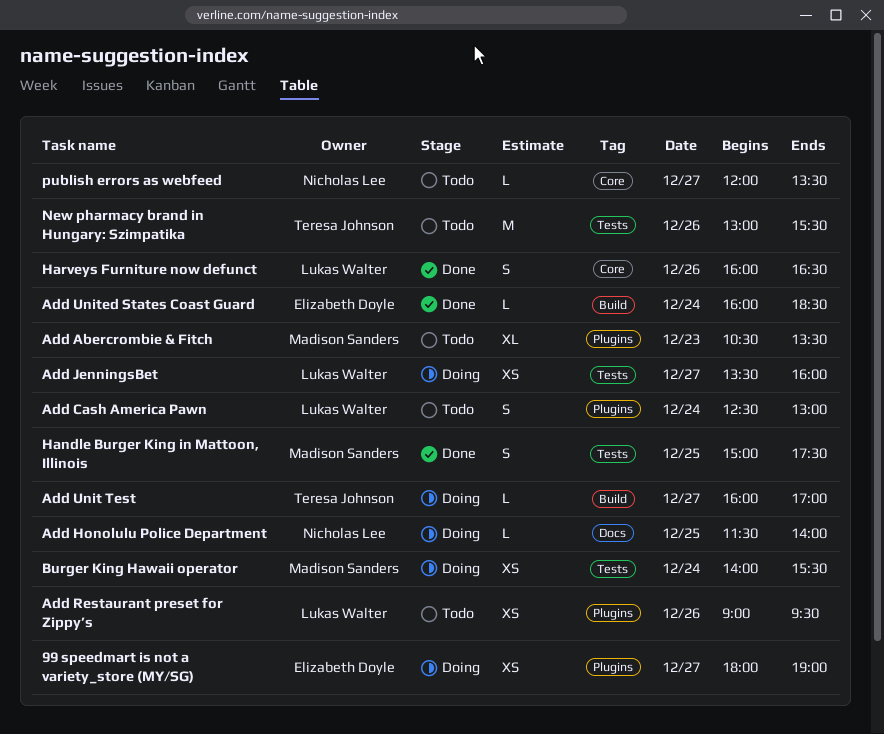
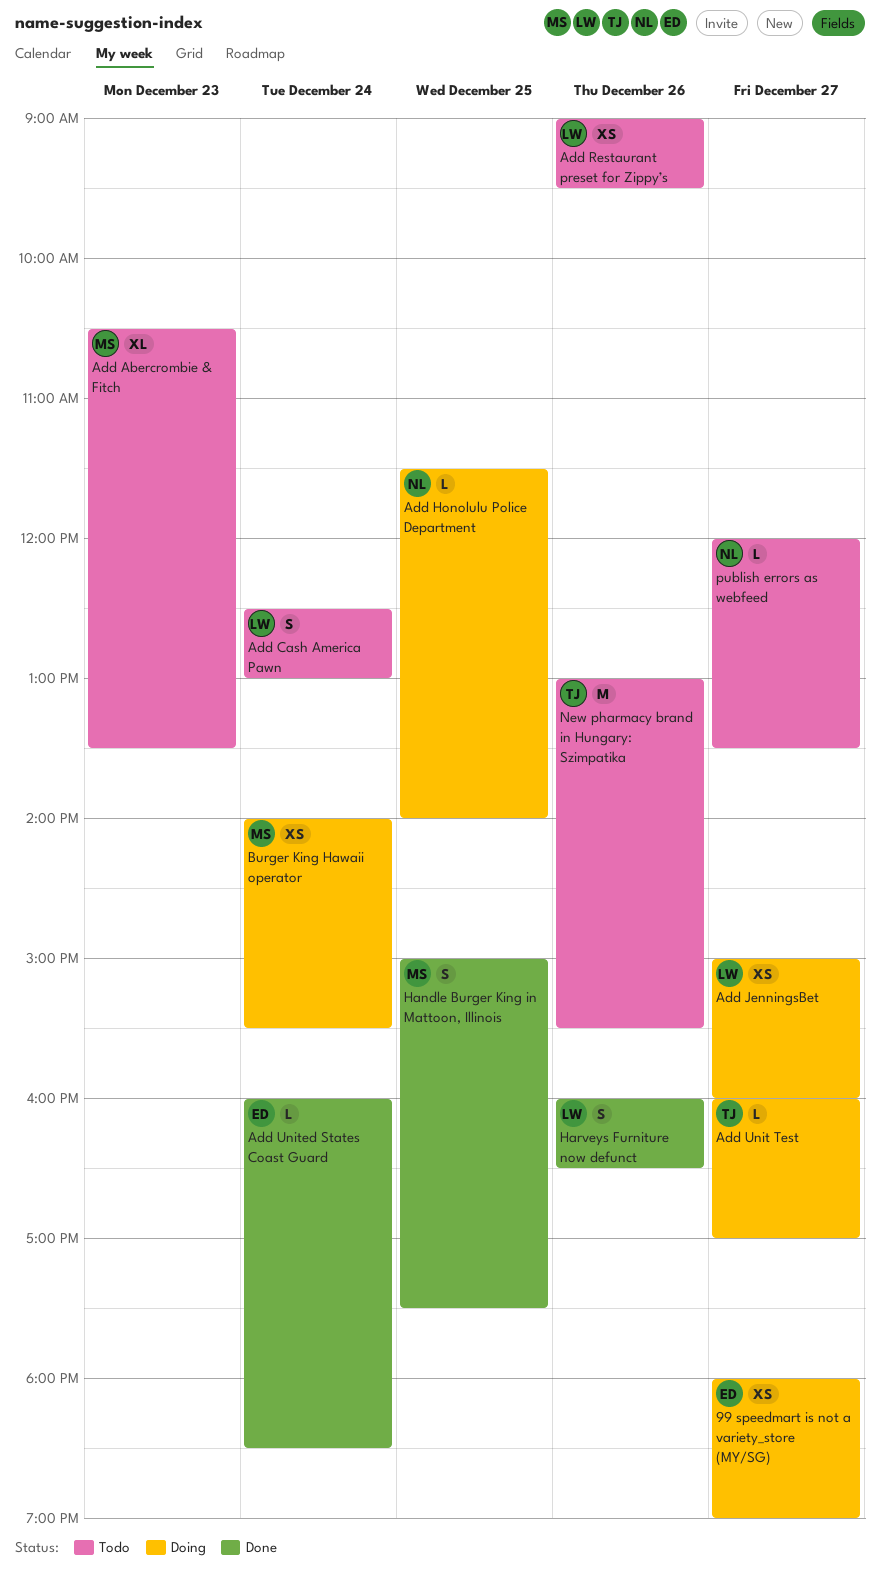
Add JenningsBet, begins: 13:30 -> 15:00

